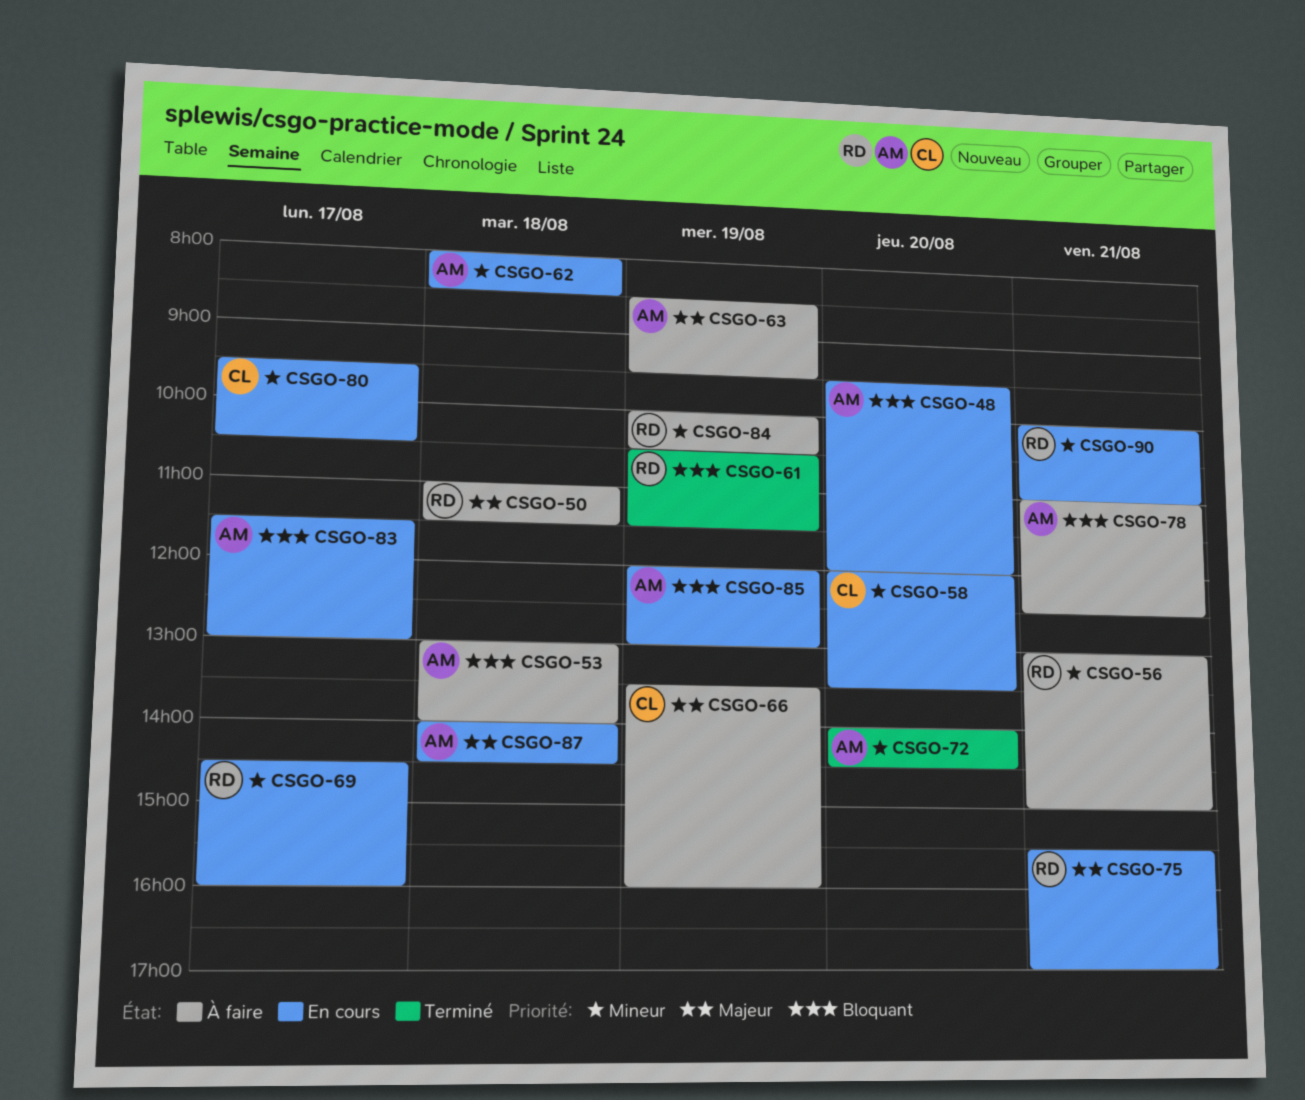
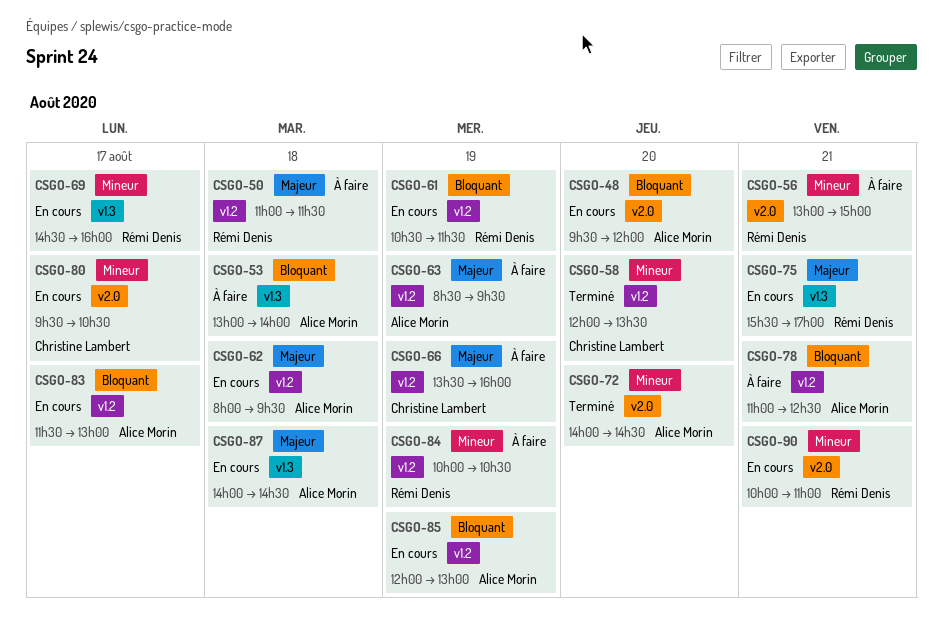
CSGO-58, status: En cours -> Terminé
CSGO-61, status: Terminé -> En cours
CSGO-62, priority: Mineur -> Majeur
CSGO-62, ends: 08:30 -> 09:30

